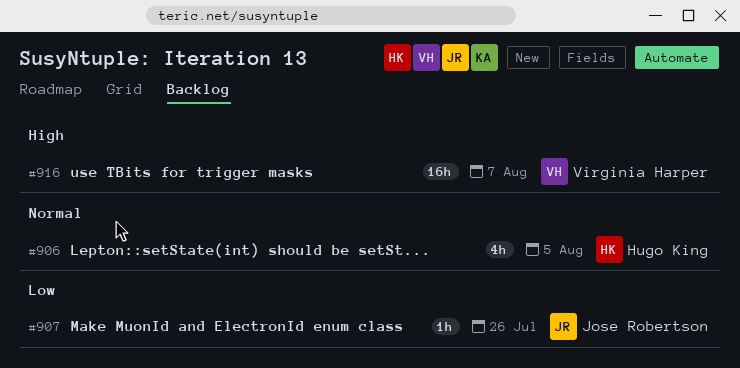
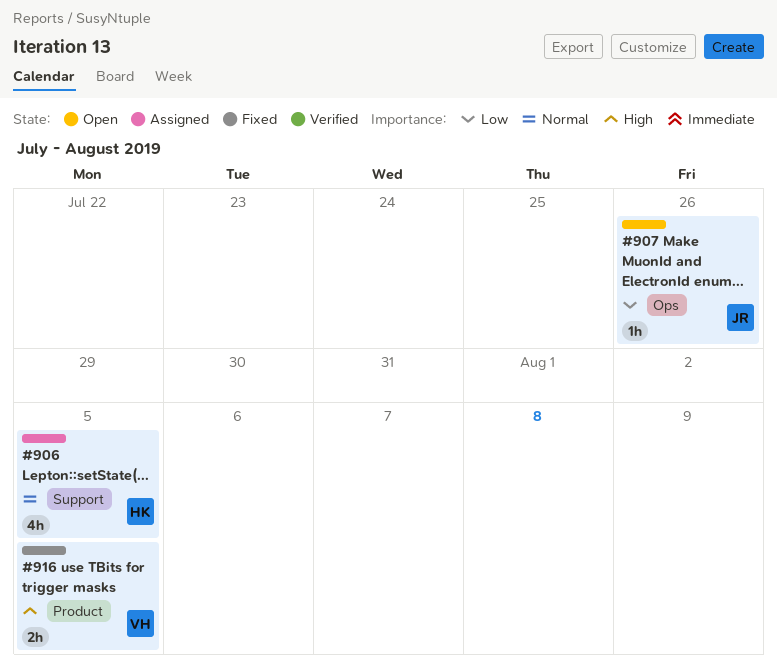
#916, estimate: 16h -> 2h
#916, due: Aug 7 -> Aug 5

